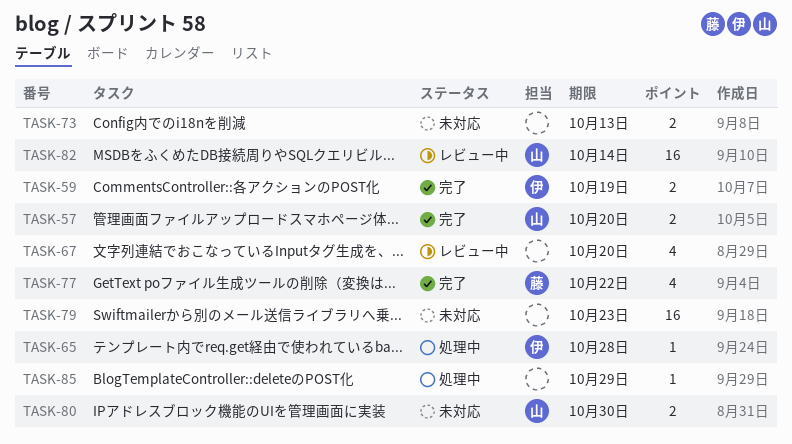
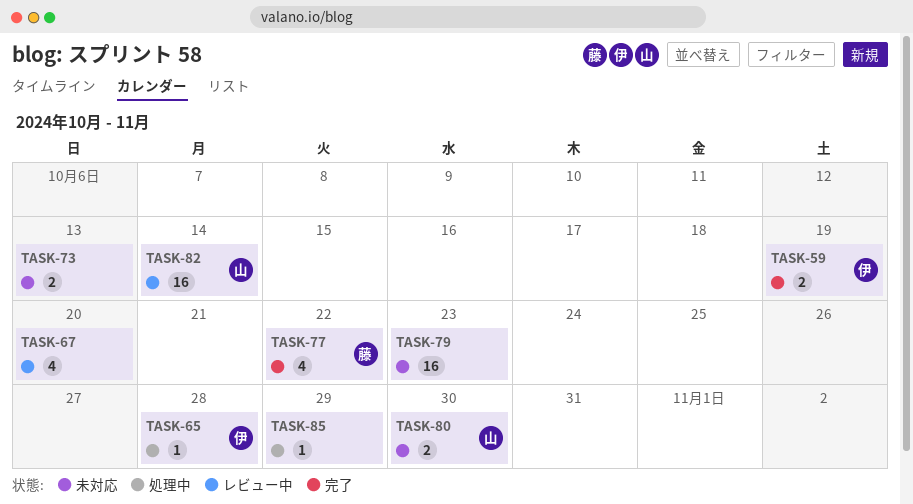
TASK-57: present -> none

